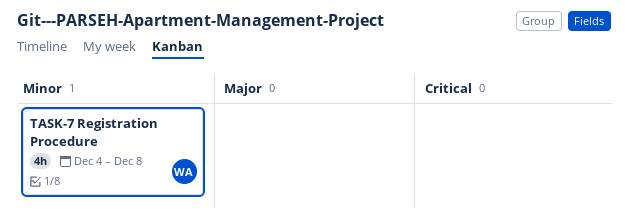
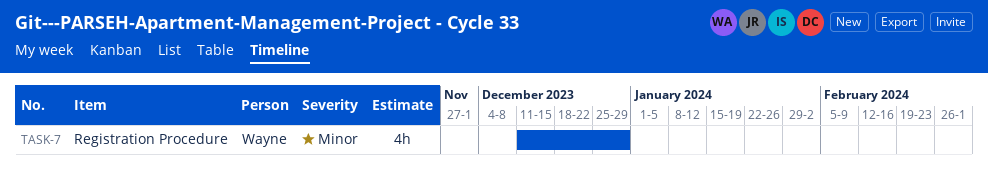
TASK-7, start: Dec 4 -> Dec 11
TASK-7, due: Dec 8 -> Dec 29

